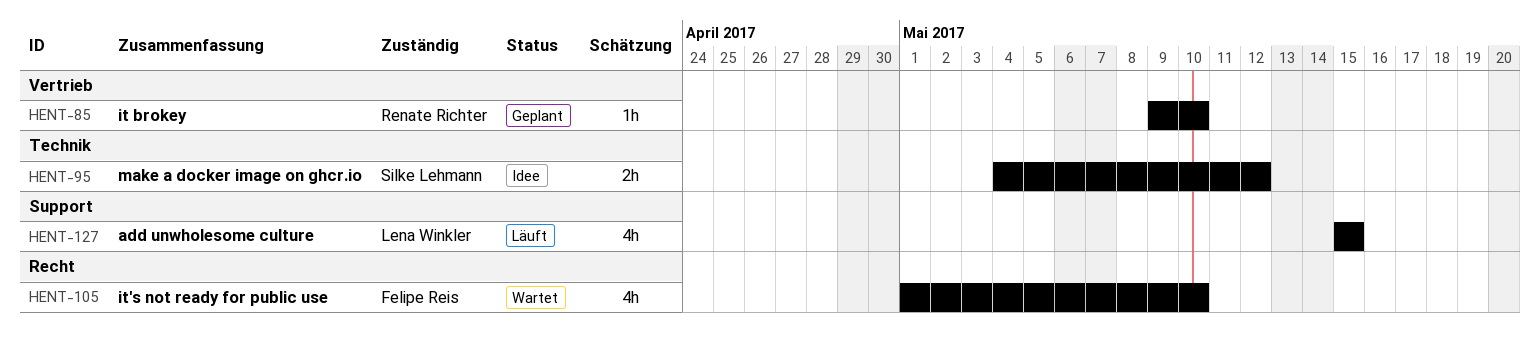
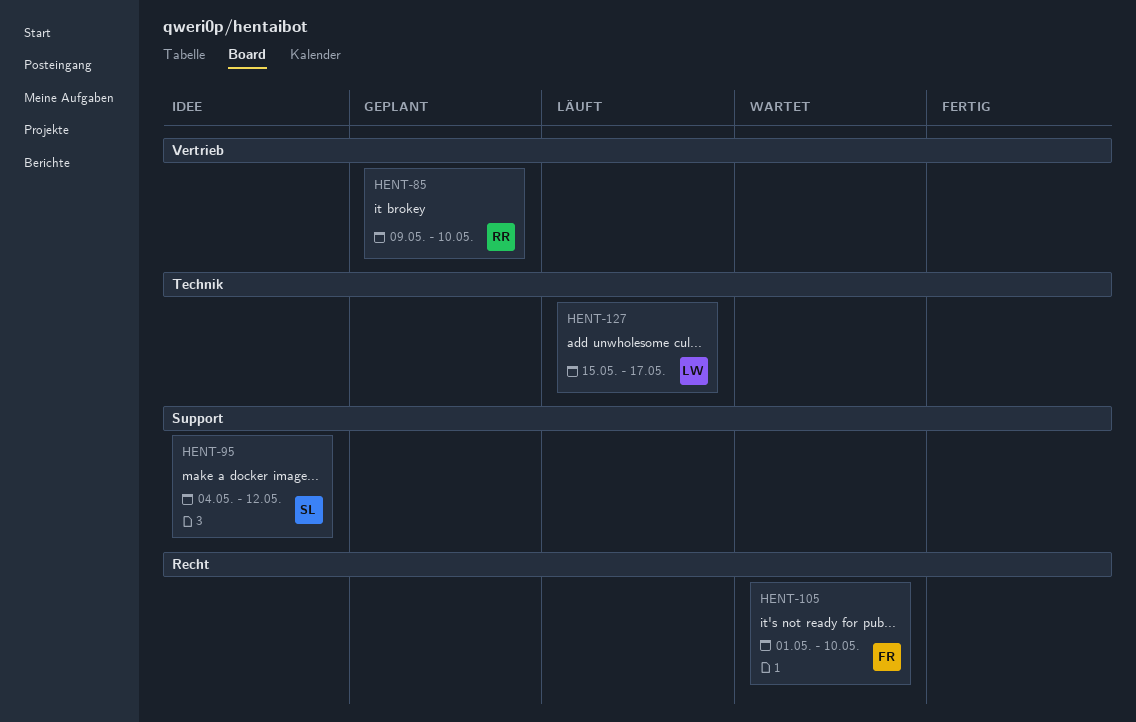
HENT-95, label: Technik -> Support
HENT-127, label: Support -> Technik
HENT-127, due: May 15 -> May 17

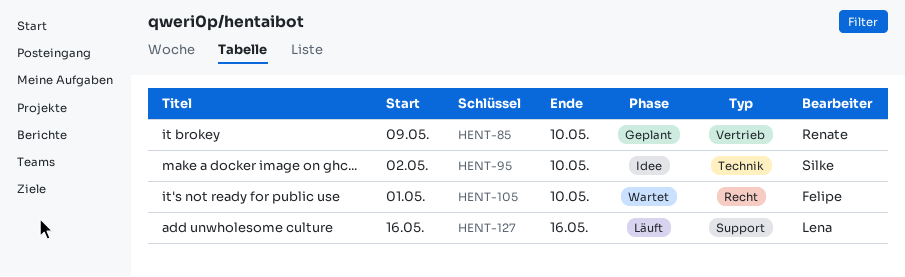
HENT-95, label: Support -> Technik
HENT-95, start: May 4 -> May 2
HENT-95, due: May 12 -> May 10
HENT-127, label: Technik -> Support
HENT-127, start: May 15 -> May 16
HENT-127, due: May 17 -> May 16

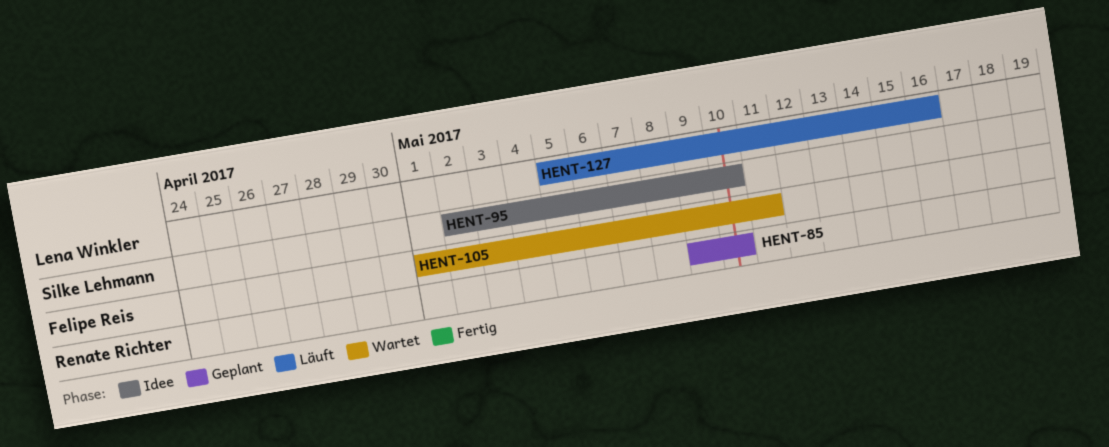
HENT-105, due: May 10 -> May 11
HENT-127, start: May 16 -> May 5

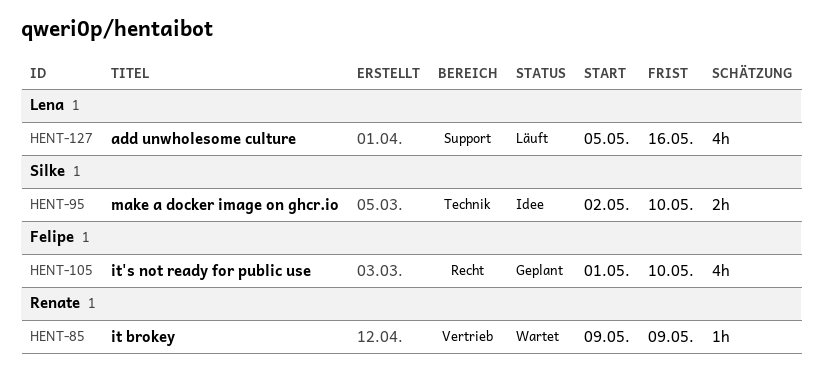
HENT-85, status: Geplant -> Wartet
HENT-85, due: May 10 -> May 9
HENT-105, status: Wartet -> Geplant
HENT-105, due: May 11 -> May 10

